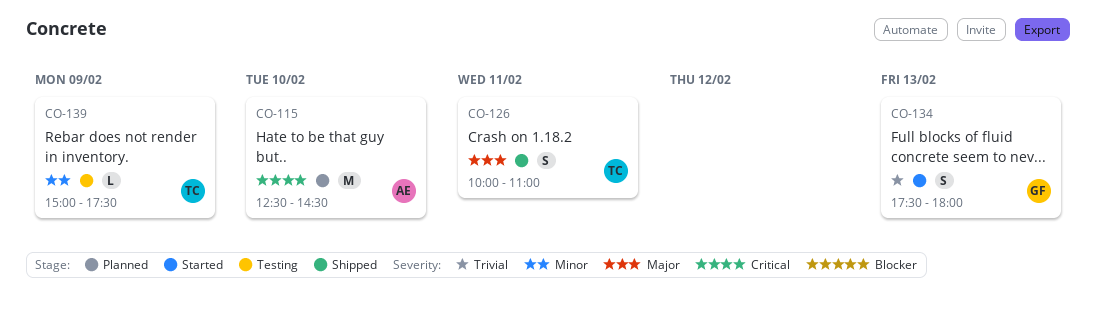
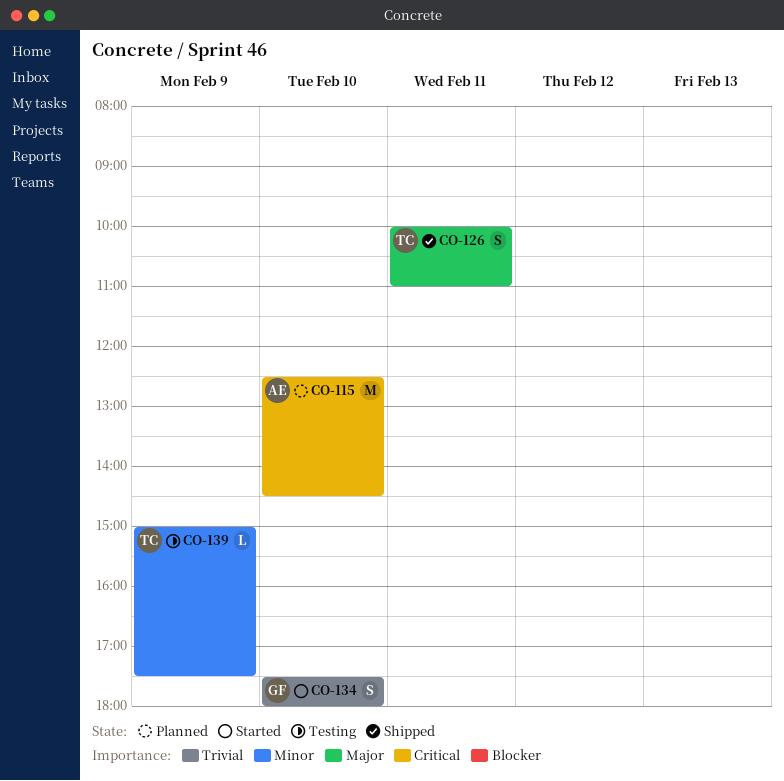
CO-134, day: Feb 13 -> Feb 10

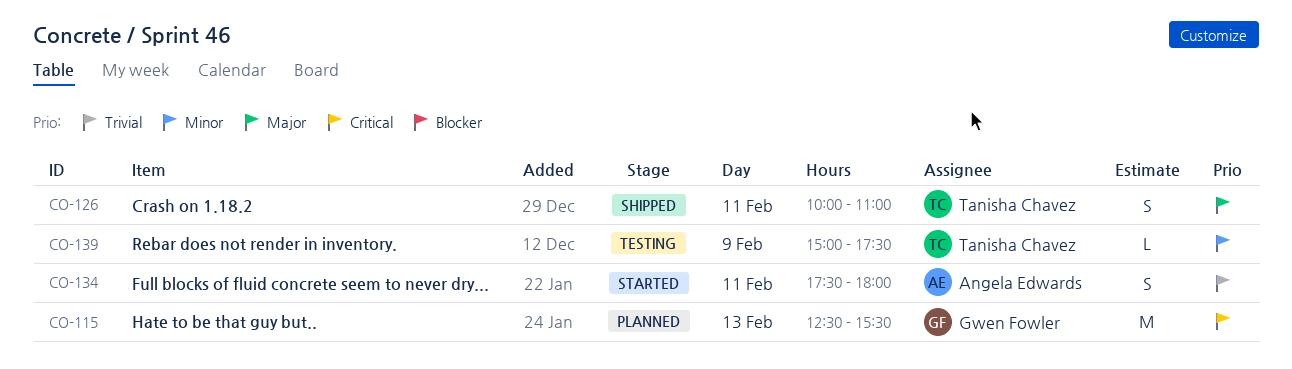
CO-115, owner: Angela Edwards -> Gwen Fowler
CO-115, day: Feb 10 -> Feb 13
CO-115, ends: 14:30 -> 15:30
CO-134, owner: Gwen Fowler -> Angela Edwards
CO-134, day: Feb 10 -> Feb 11

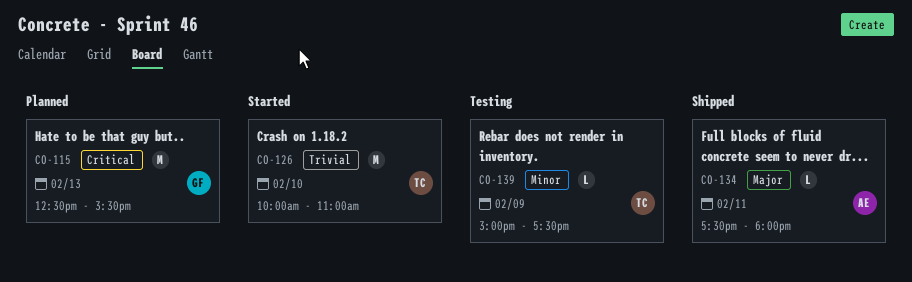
CO-126, status: Shipped -> Started
CO-126, priority: Major -> Trivial
CO-126, estimate: S -> M
CO-126, day: Feb 11 -> Feb 10
CO-134, status: Started -> Shipped
CO-134, priority: Trivial -> Major
CO-134, estimate: S -> L

